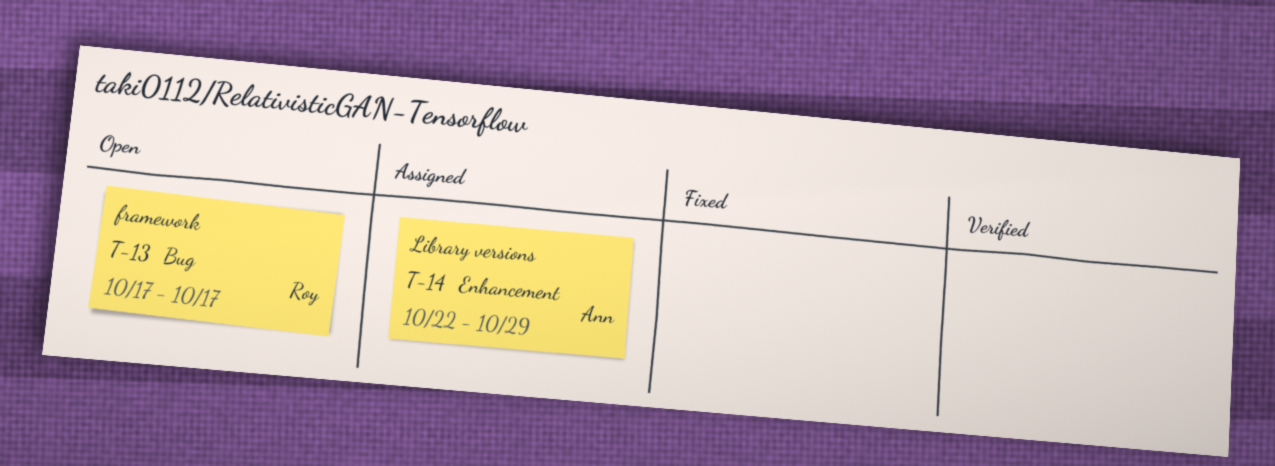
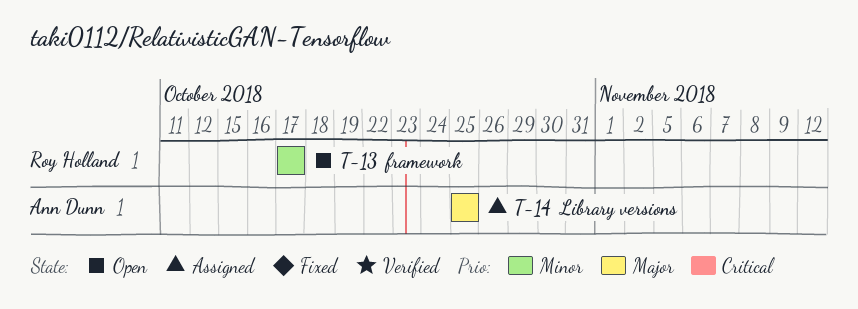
T-14, start: Oct 22 -> Oct 25
T-14, due: Oct 29 -> Oct 25

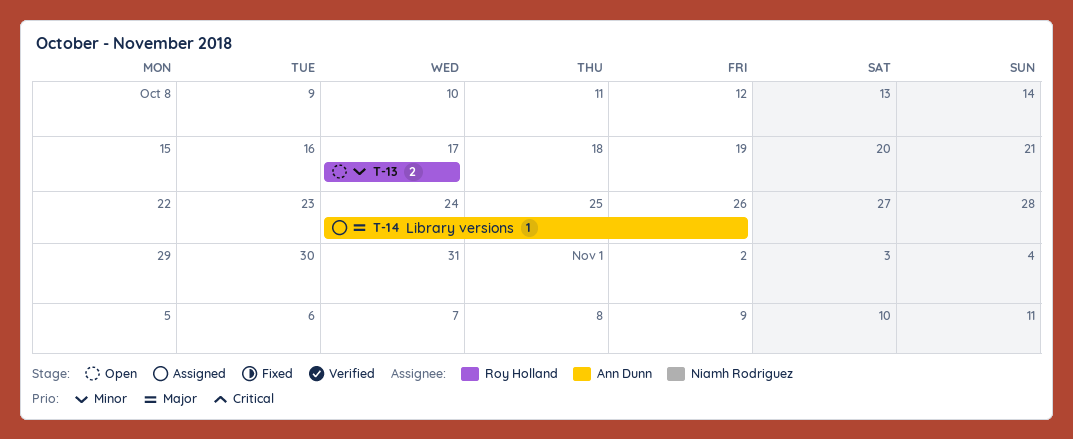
T-14, start: Oct 25 -> Oct 24
T-14, due: Oct 25 -> Oct 26

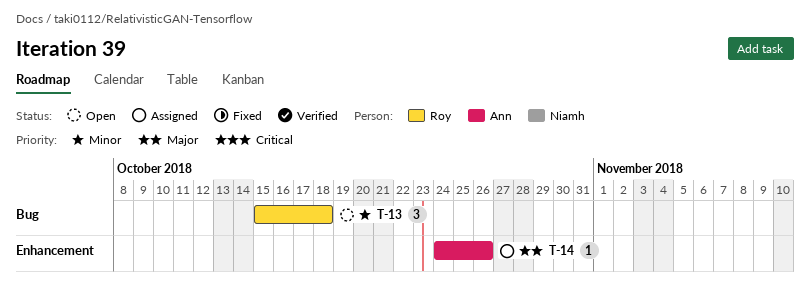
T-13, estimate: 2 -> 3
T-13, start: Oct 17 -> Oct 15
T-13, due: Oct 17 -> Oct 18

